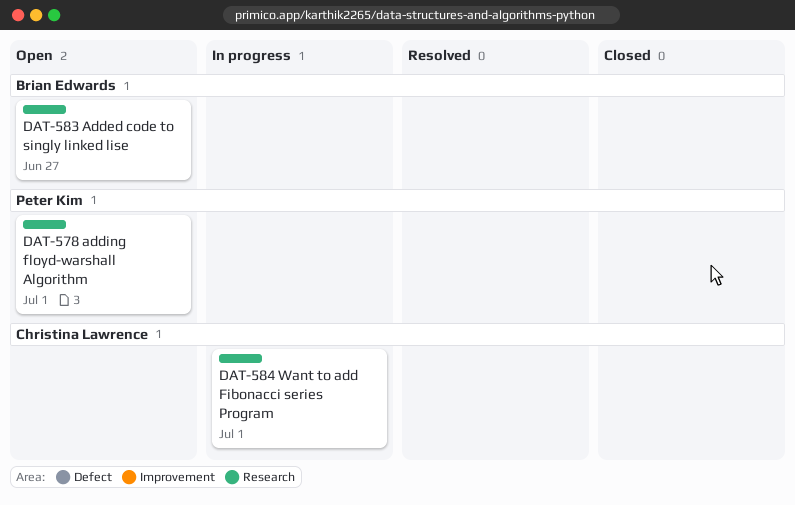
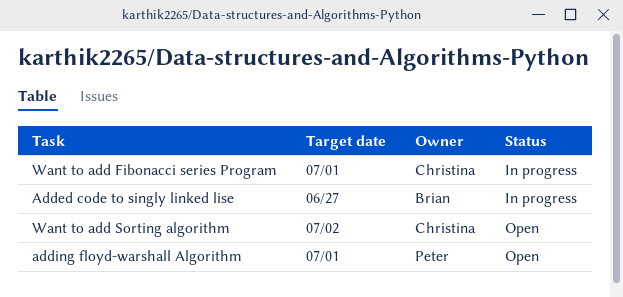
Added code to singly linked lise, status: Open -> In progress
Want to add Sorting algorithm: none -> present

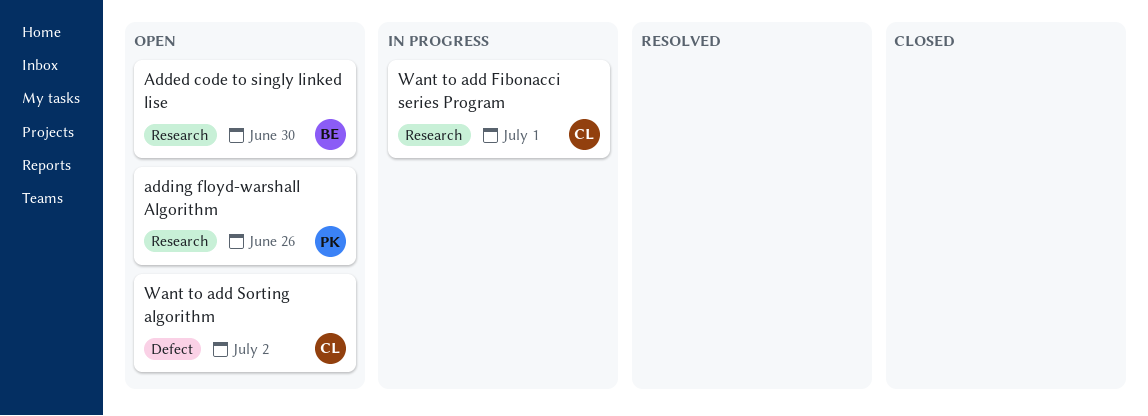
Added code to singly linked lise, status: In progress -> Open
Added code to singly linked lise, due: Jun 27 -> Jun 30
adding floyd-warshall Algorithm, due: Jul 1 -> Jun 26

